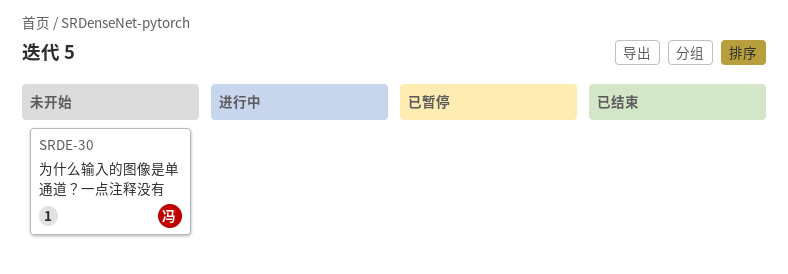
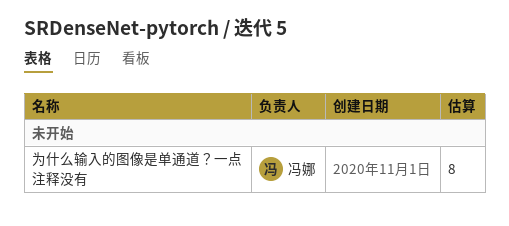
为什么输入的图像是单通道？一点注释没有, estimate: 1 -> 8

